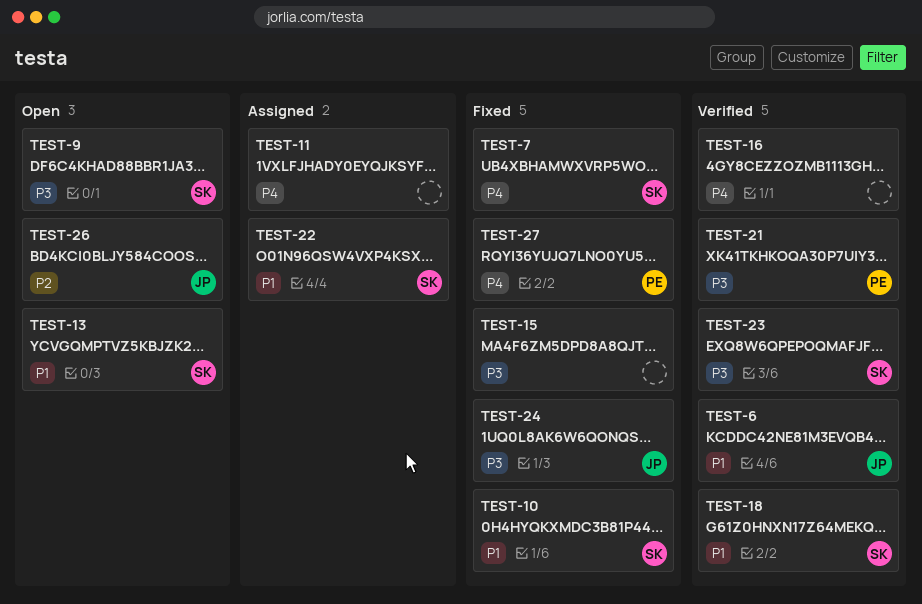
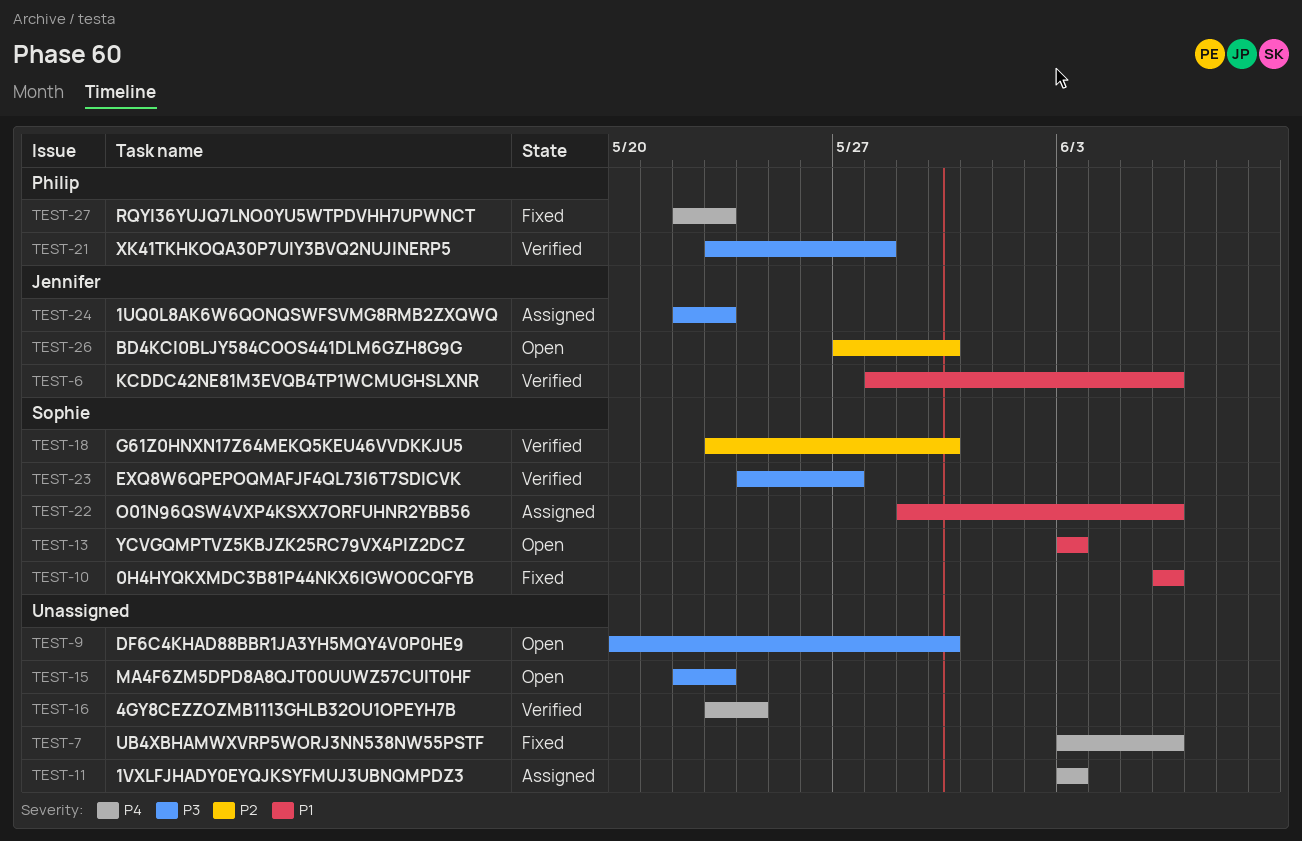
TEST-7, owner: Sophie -> none
TEST-9, owner: Sophie -> none
TEST-15, status: Fixed -> Open
TEST-18, priority: P1 -> P2
TEST-24, status: Fixed -> Assigned

